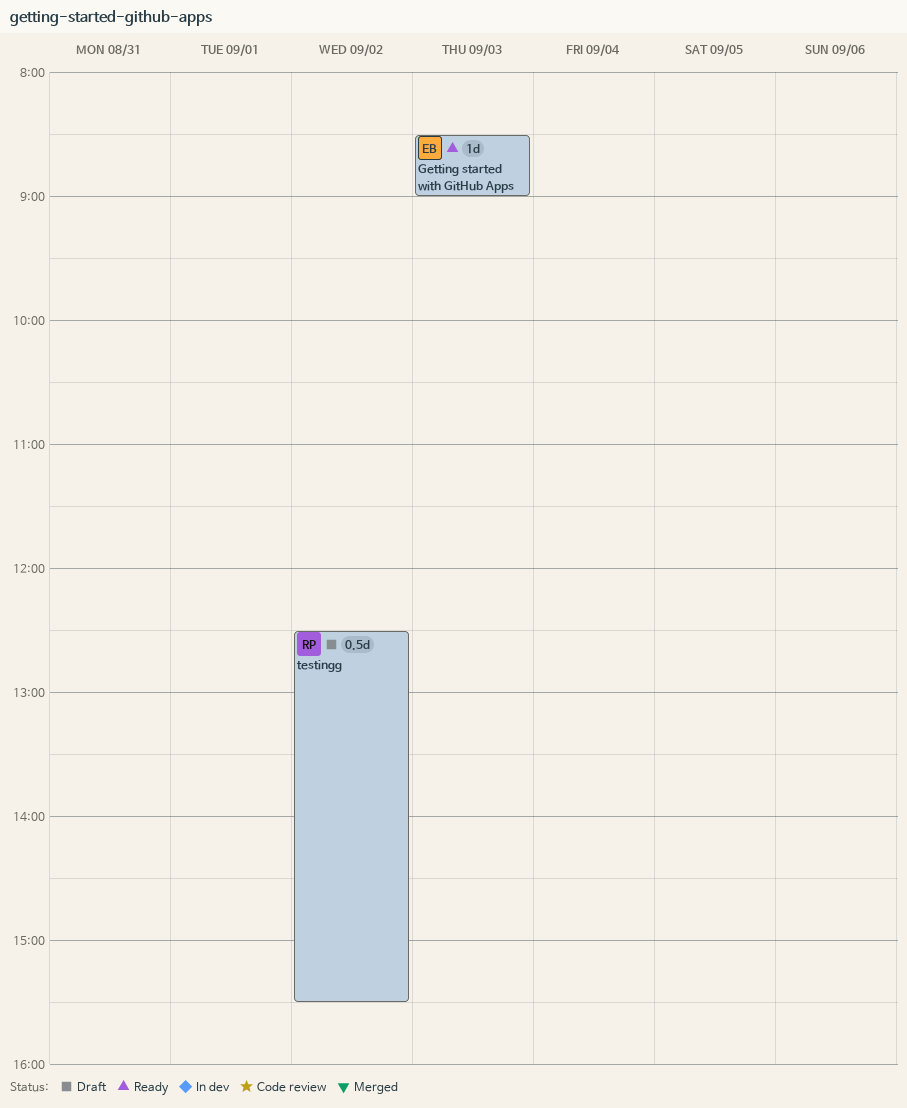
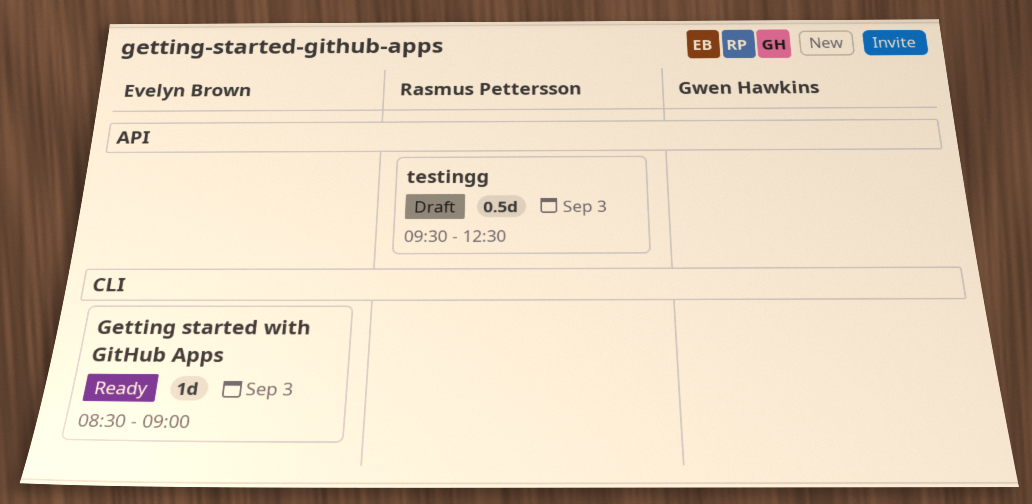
testingg, day: Sep 2 -> Sep 3
testingg, begins: 12:30 -> 09:30
testingg, ends: 15:30 -> 12:30

